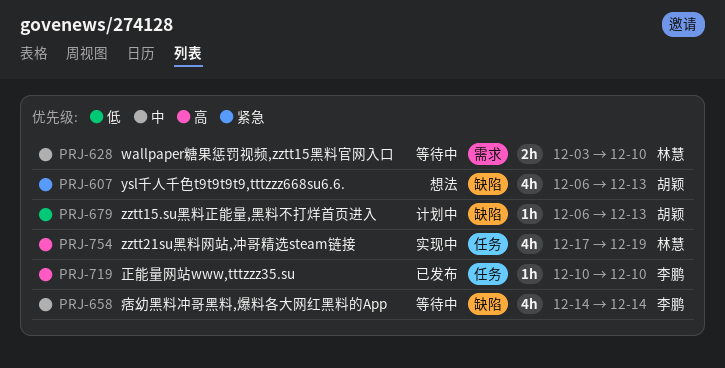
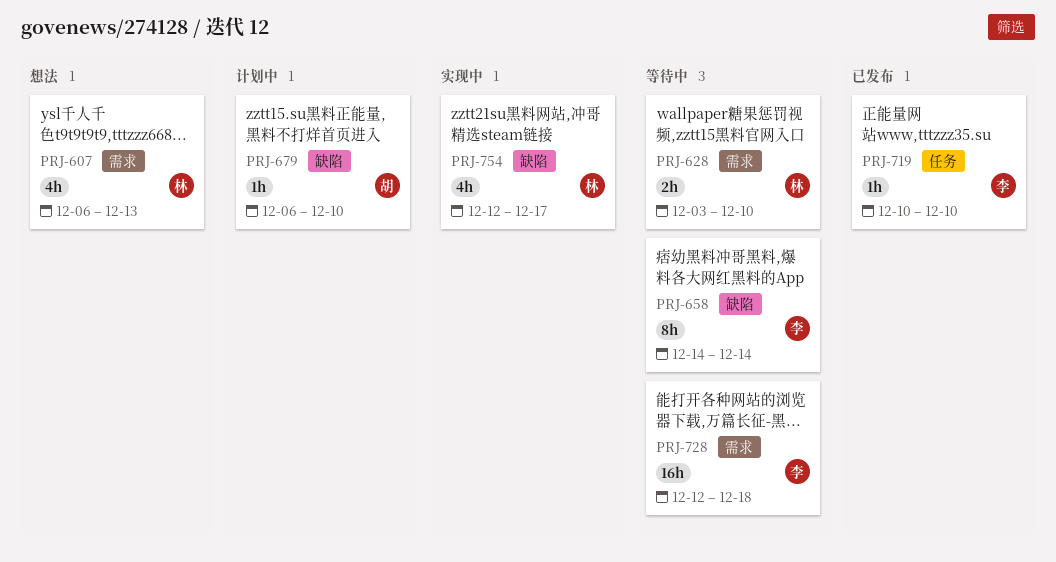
PRJ-607, owner: 胡颖 -> 林慧
PRJ-607, label: 缺陷 -> 需求
PRJ-658, estimate: 4h -> 8h
PRJ-679, due: Dec 13 -> Dec 10
PRJ-728: none -> present
PRJ-754, label: 任务 -> 缺陷
PRJ-754, start: Dec 17 -> Dec 12
PRJ-754, due: Dec 19 -> Dec 17

